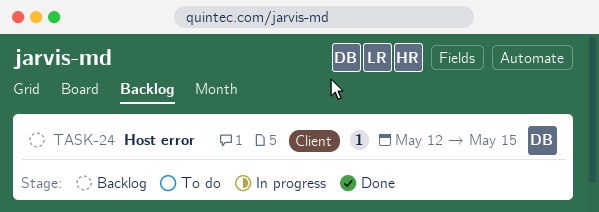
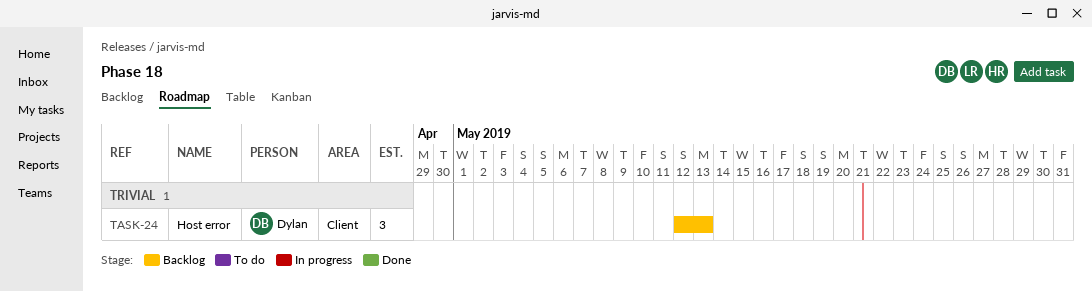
TASK-24, estimate: 1 -> 3
TASK-24, due: May 15 -> May 13

